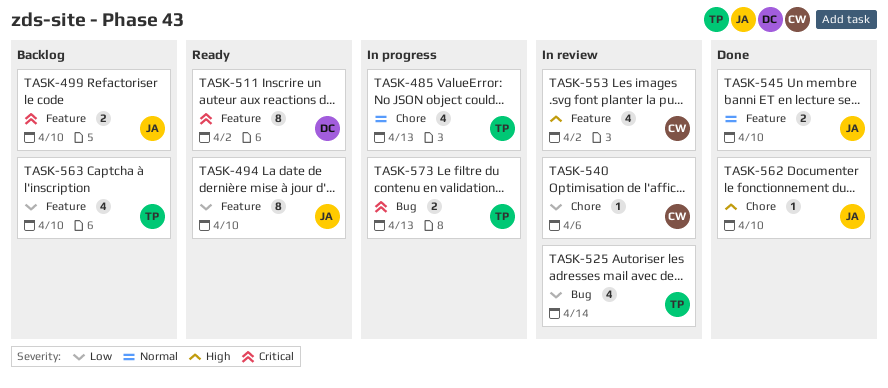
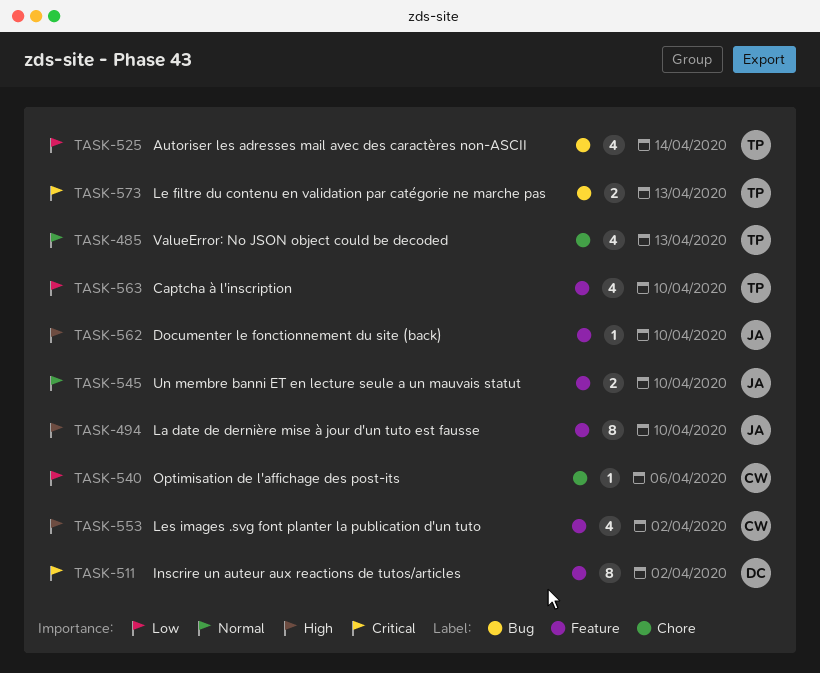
TASK-494, priority: Low -> High
TASK-499: present -> none
TASK-562, label: Chore -> Feature

